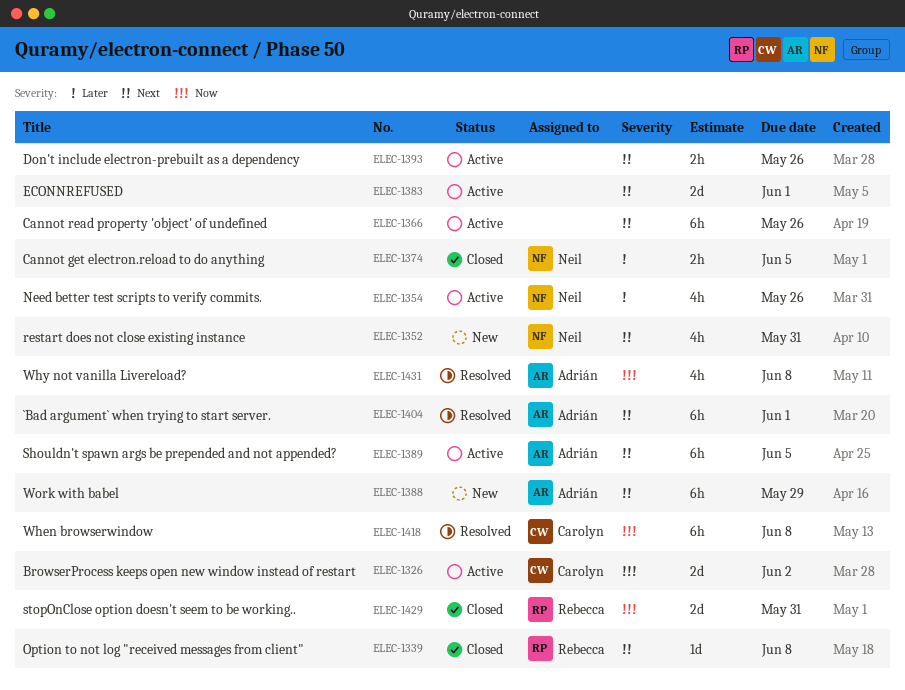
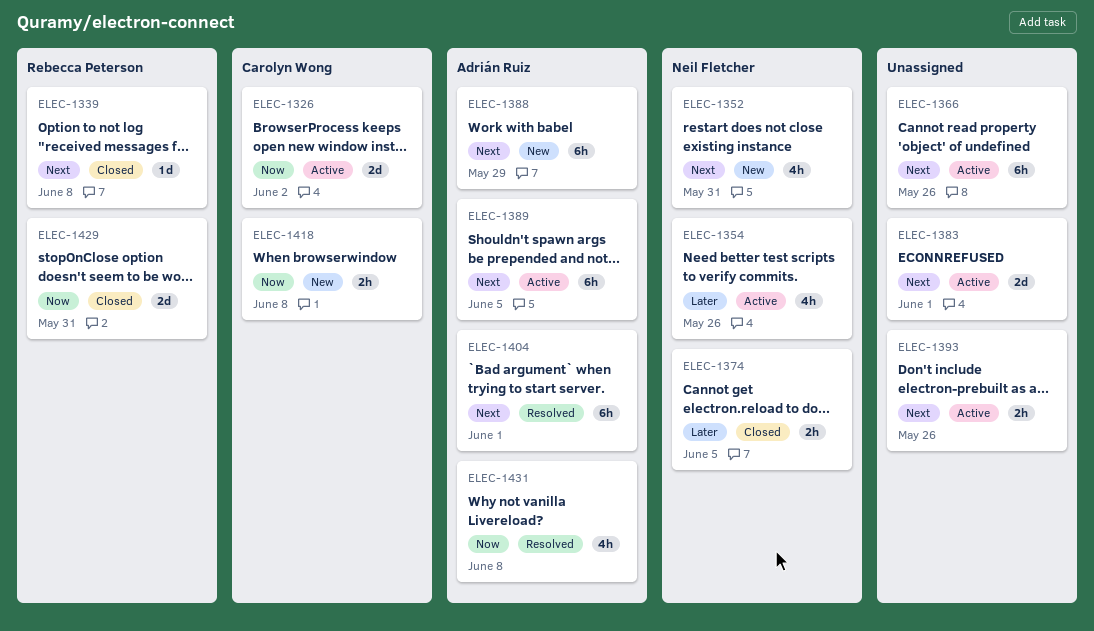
ELEC-1418, status: Resolved -> New
ELEC-1418, estimate: 6h -> 2h

